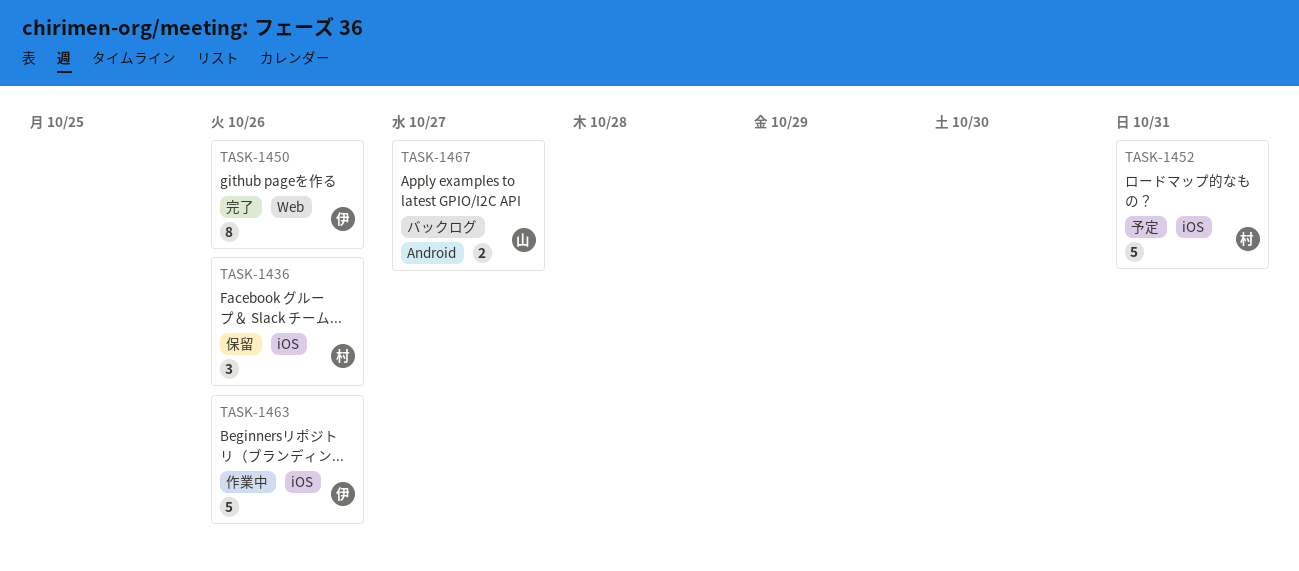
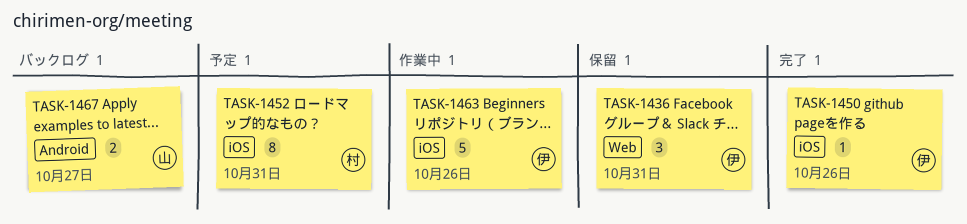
TASK-1436, owner: 村 -> 伊
TASK-1436, label: iOS -> Web
TASK-1436, due: Oct 26 -> Oct 31
TASK-1450, label: Web -> iOS
TASK-1450, estimate: 8 -> 1
TASK-1452, estimate: 5 -> 8

